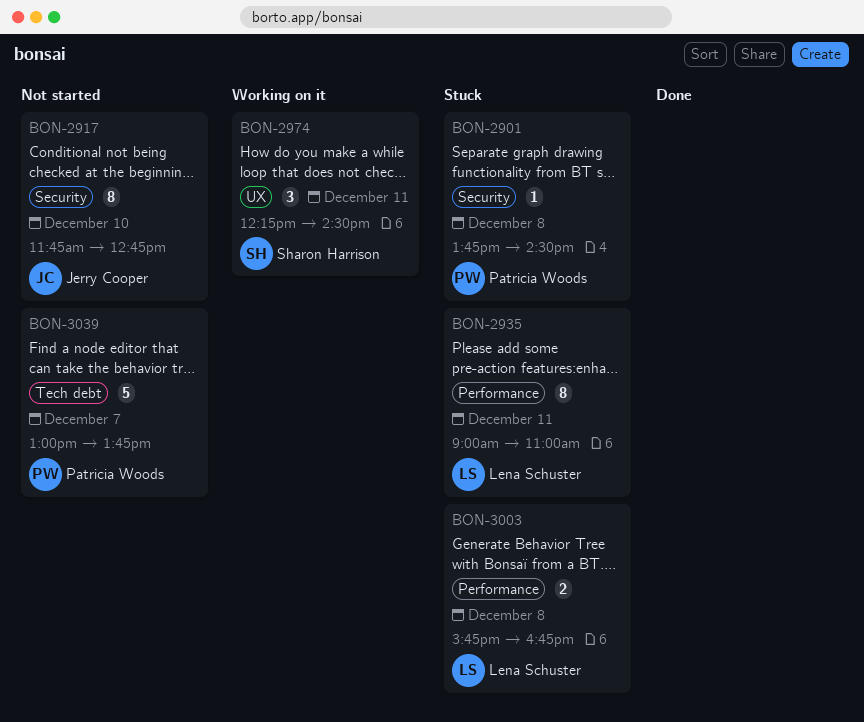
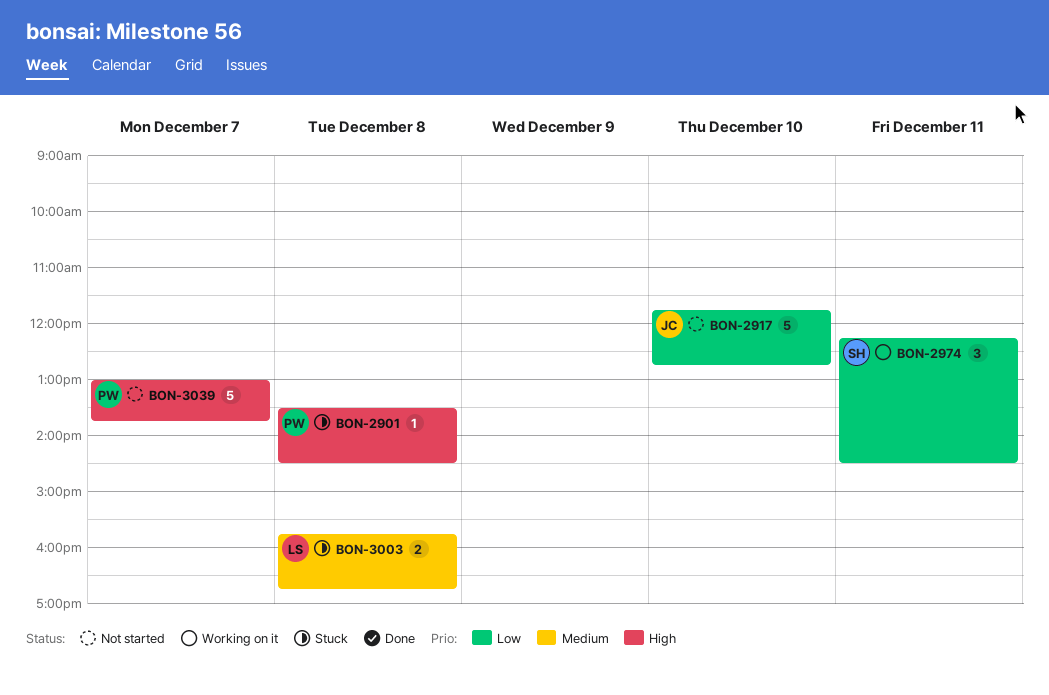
BON-2901, begins: 13:45 -> 13:30
BON-2917, estimate: 8 -> 5
BON-2935: present -> none

